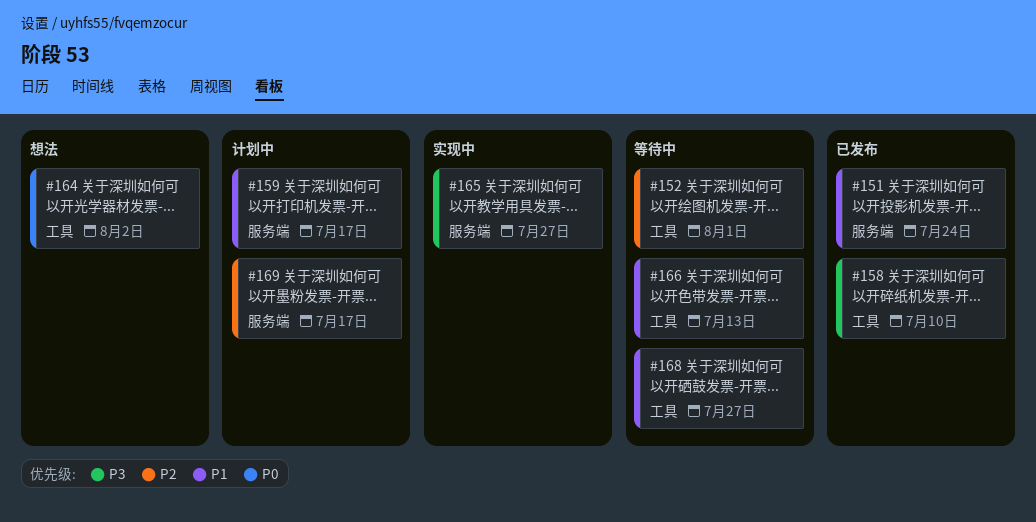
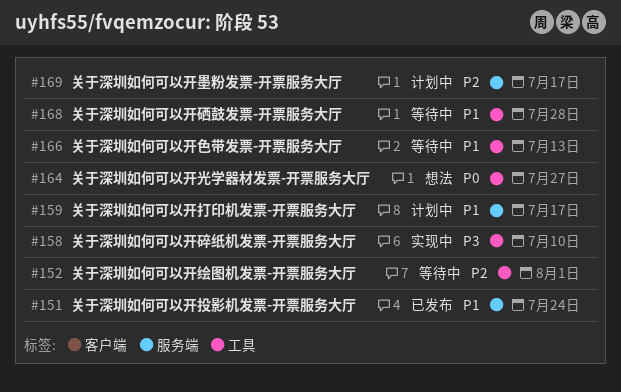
#158, status: 已发布 -> 实现中
#164, due: Aug 2 -> Jul 27
#165: present -> none
#168, due: Jul 27 -> Jul 28

